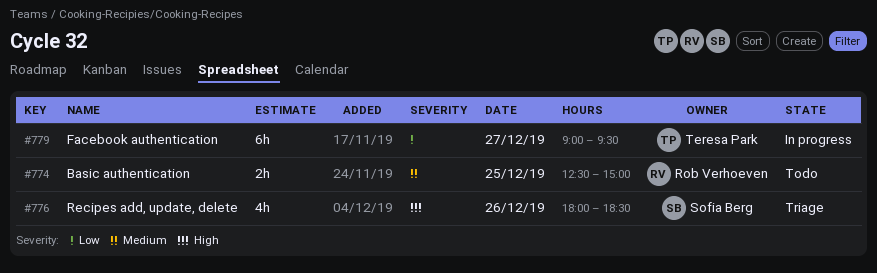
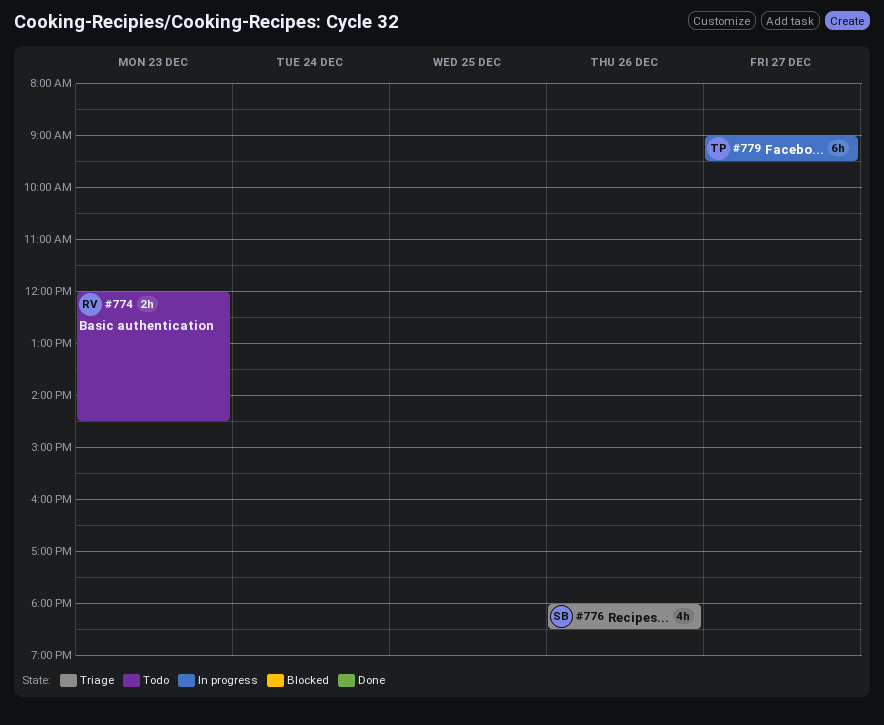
#774, day: Dec 25 -> Dec 23
#774, begins: 12:30 -> 12:00
#774, ends: 15:00 -> 14:30

